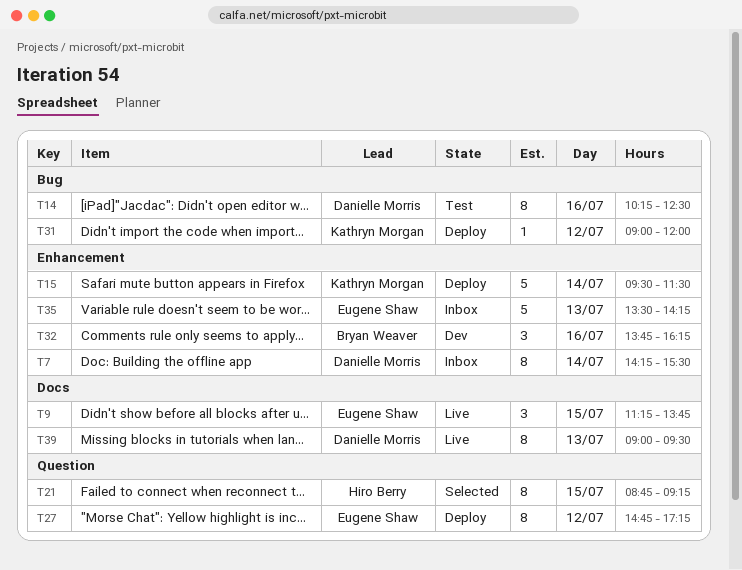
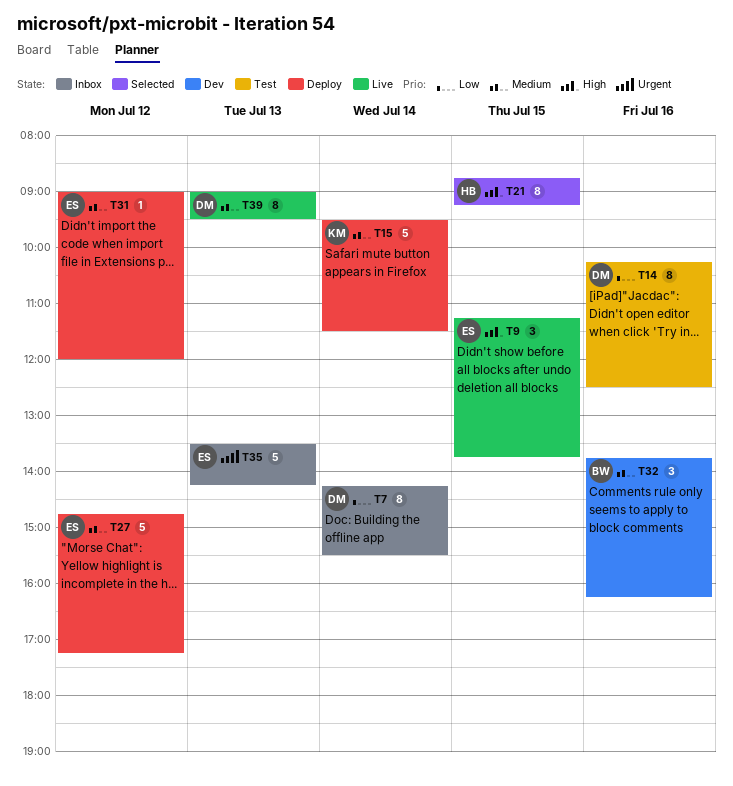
T27, estimate: 8 -> 5
T31, owner: Kathryn Morgan -> Eugene Shaw

